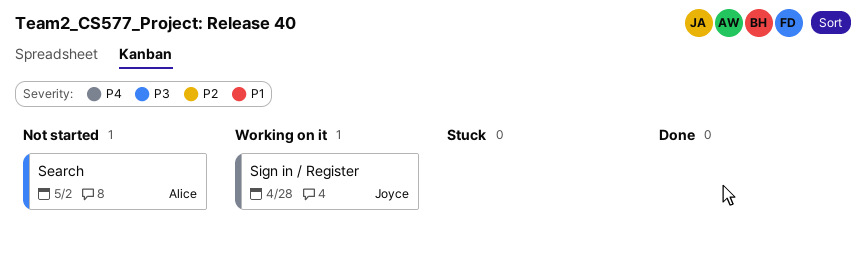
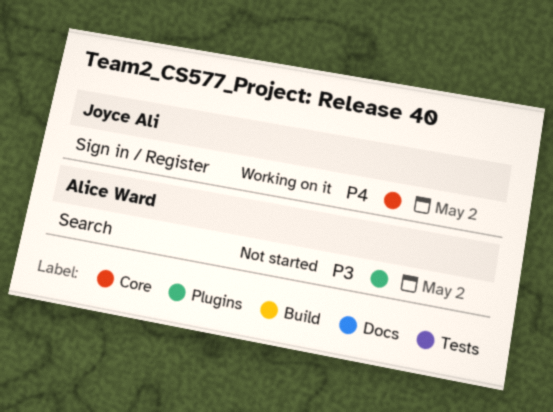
Sign in / Register, due: Apr 28 -> May 2

